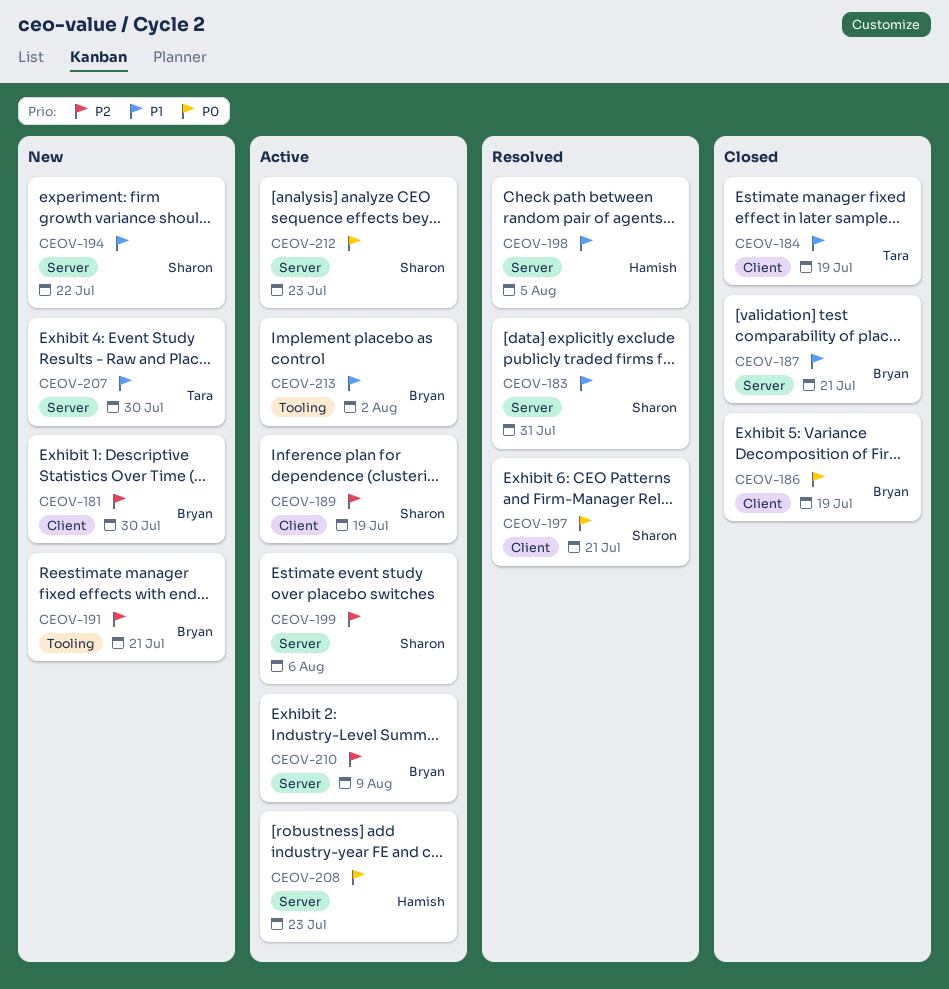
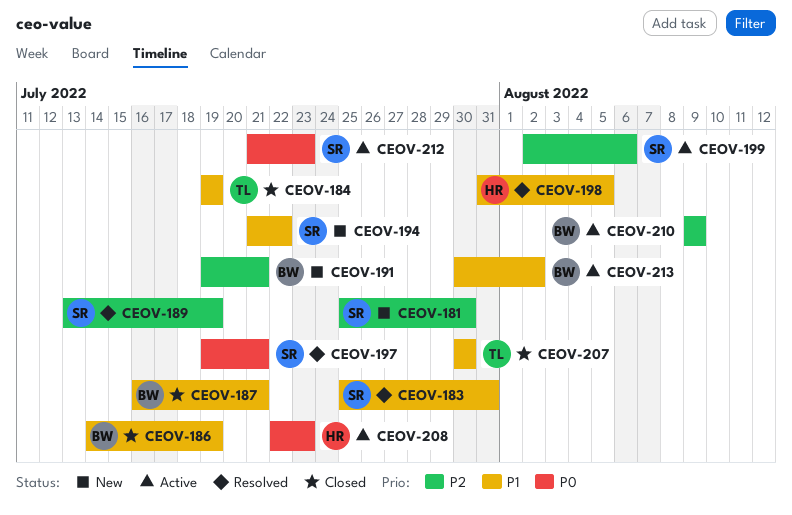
CEOV-181, owner: Bryan -> Sharon
CEOV-186, priority: P0 -> P1
CEOV-189, status: Active -> Resolved
CEOV-207, status: New -> Closed

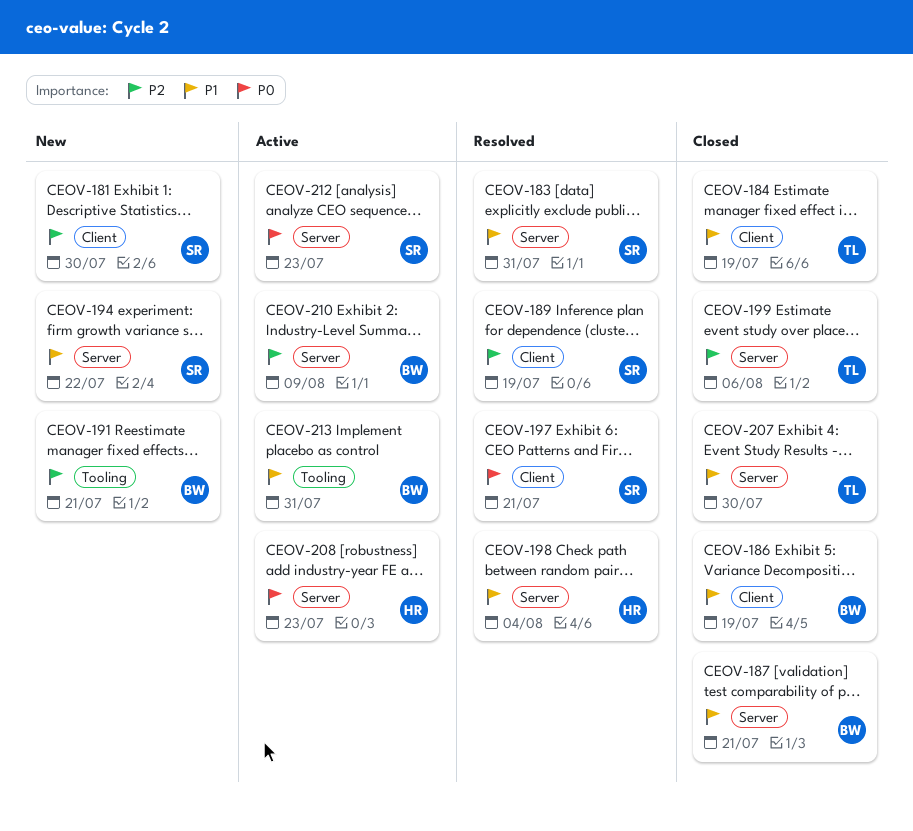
CEOV-198, due: Aug 5 -> Aug 4
CEOV-199, status: Active -> Closed
CEOV-199, owner: SR -> TL
CEOV-213, due: Aug 2 -> Jul 31

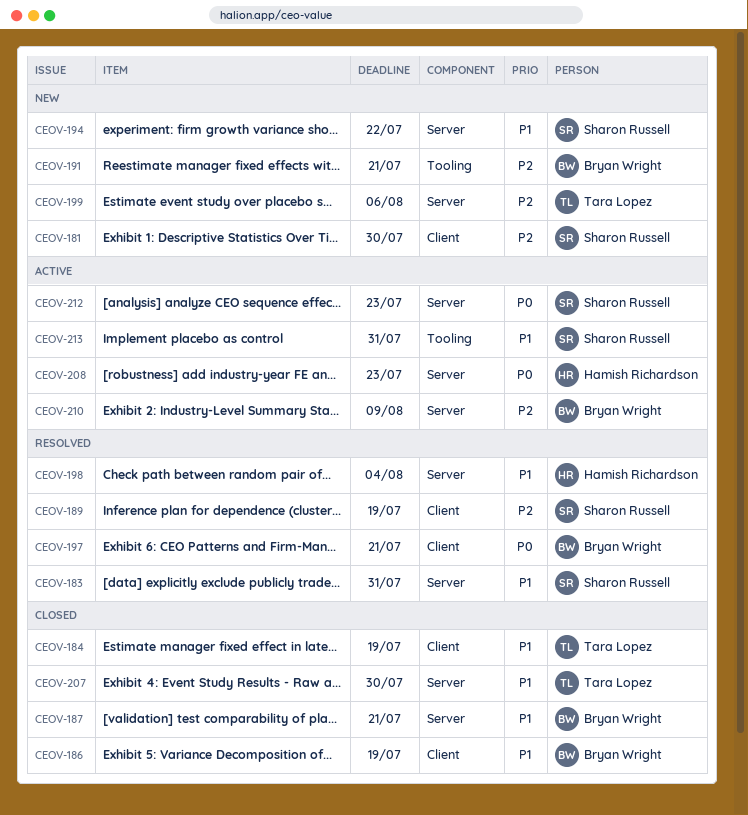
CEOV-197, owner: Sharon Russell -> Bryan Wright
CEOV-199, status: Closed -> New
CEOV-213, owner: Bryan Wright -> Sharon Russell

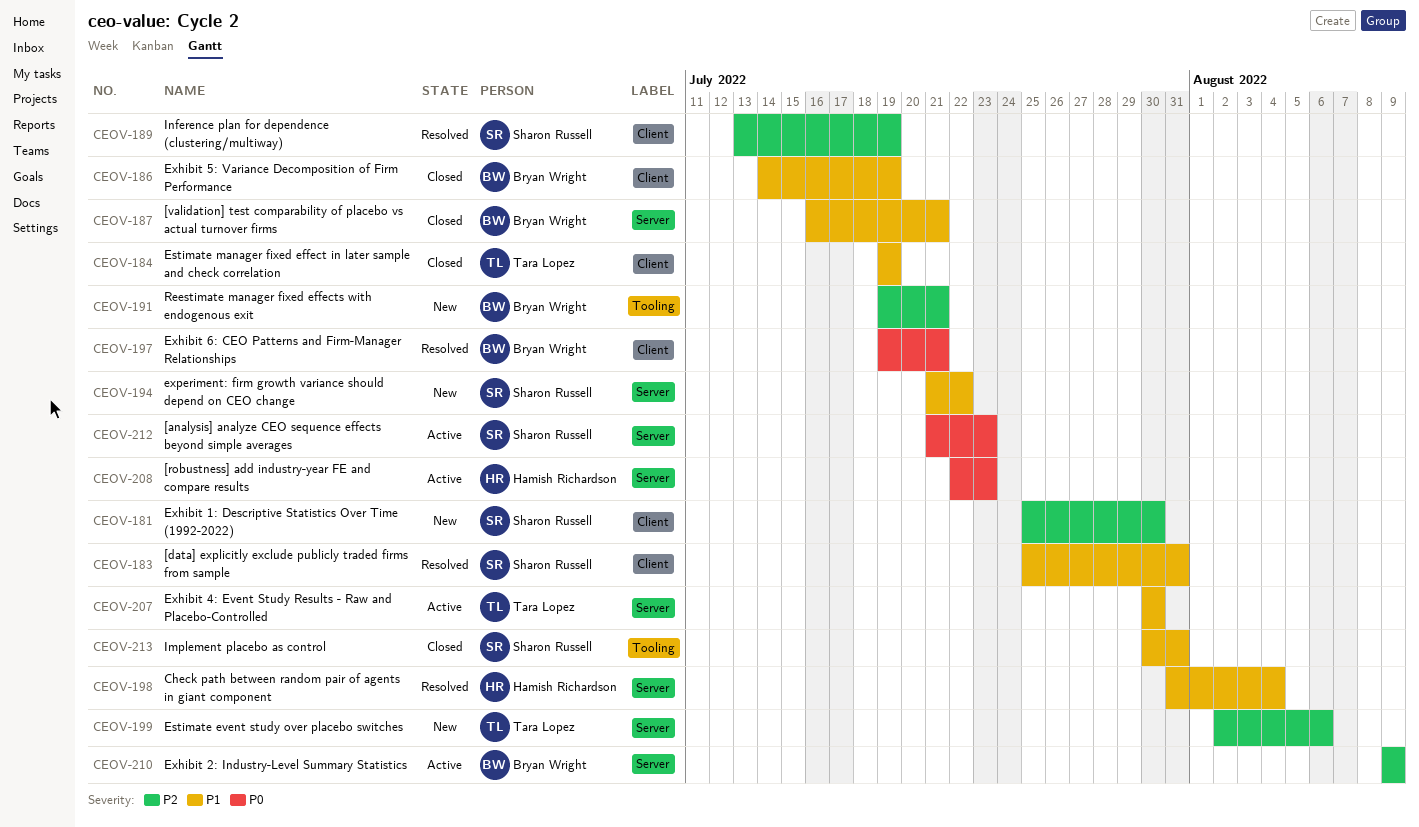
CEOV-183, label: Server -> Client
CEOV-207, status: Closed -> Active
CEOV-213, status: Active -> Closed

